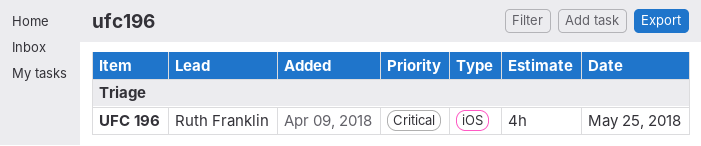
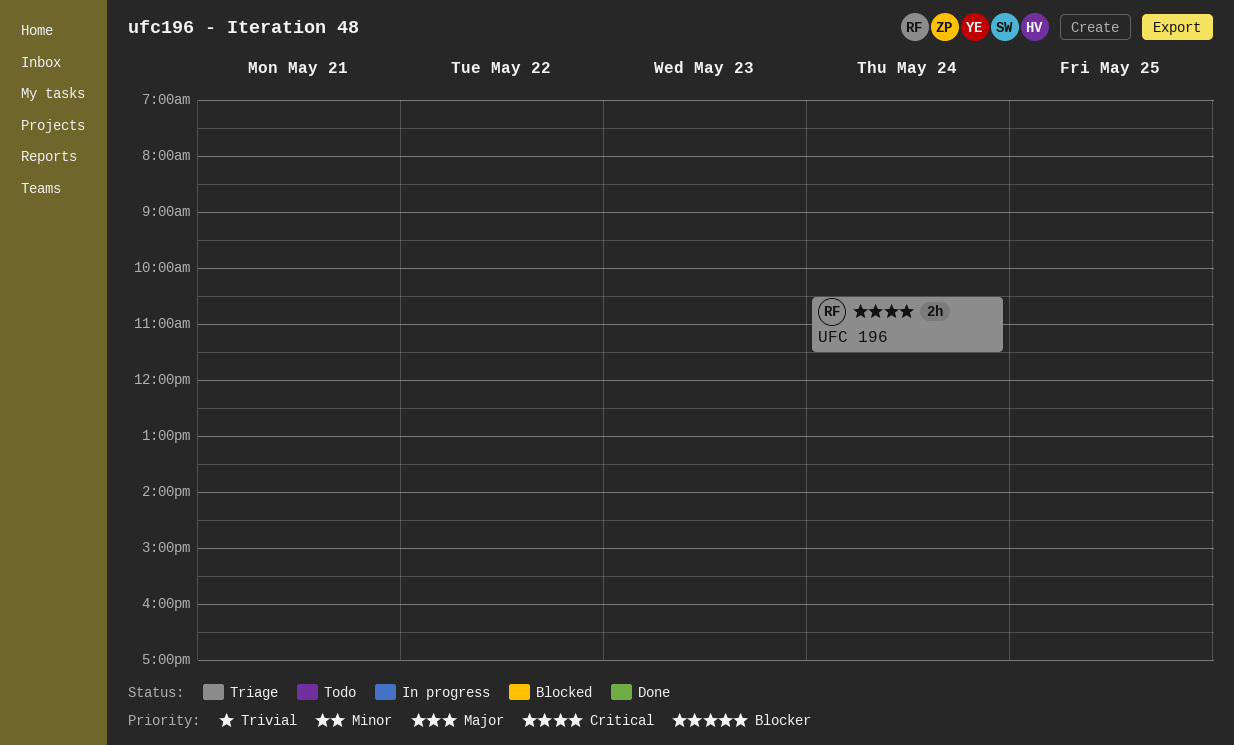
UFC 196, estimate: 4h -> 2h
UFC 196, day: May 25 -> May 24

